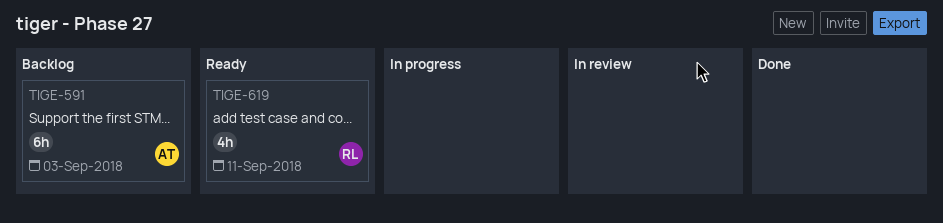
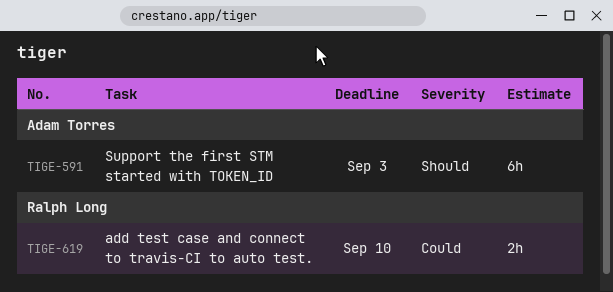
TIGE-619, estimate: 4h -> 2h
TIGE-619, due: Sep 11 -> Sep 10

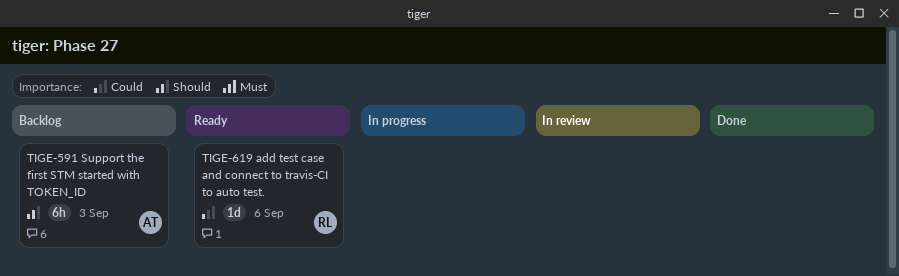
TIGE-619, estimate: 2h -> 1d
TIGE-619, due: Sep 10 -> Sep 6

